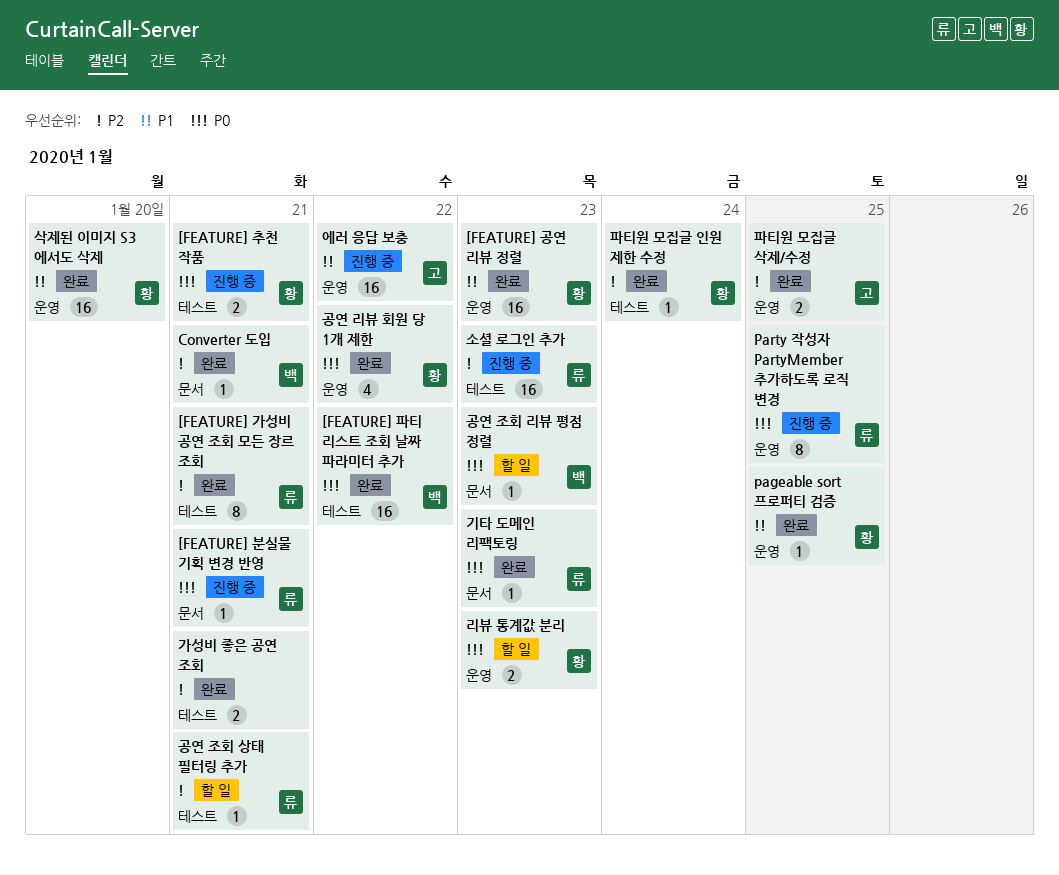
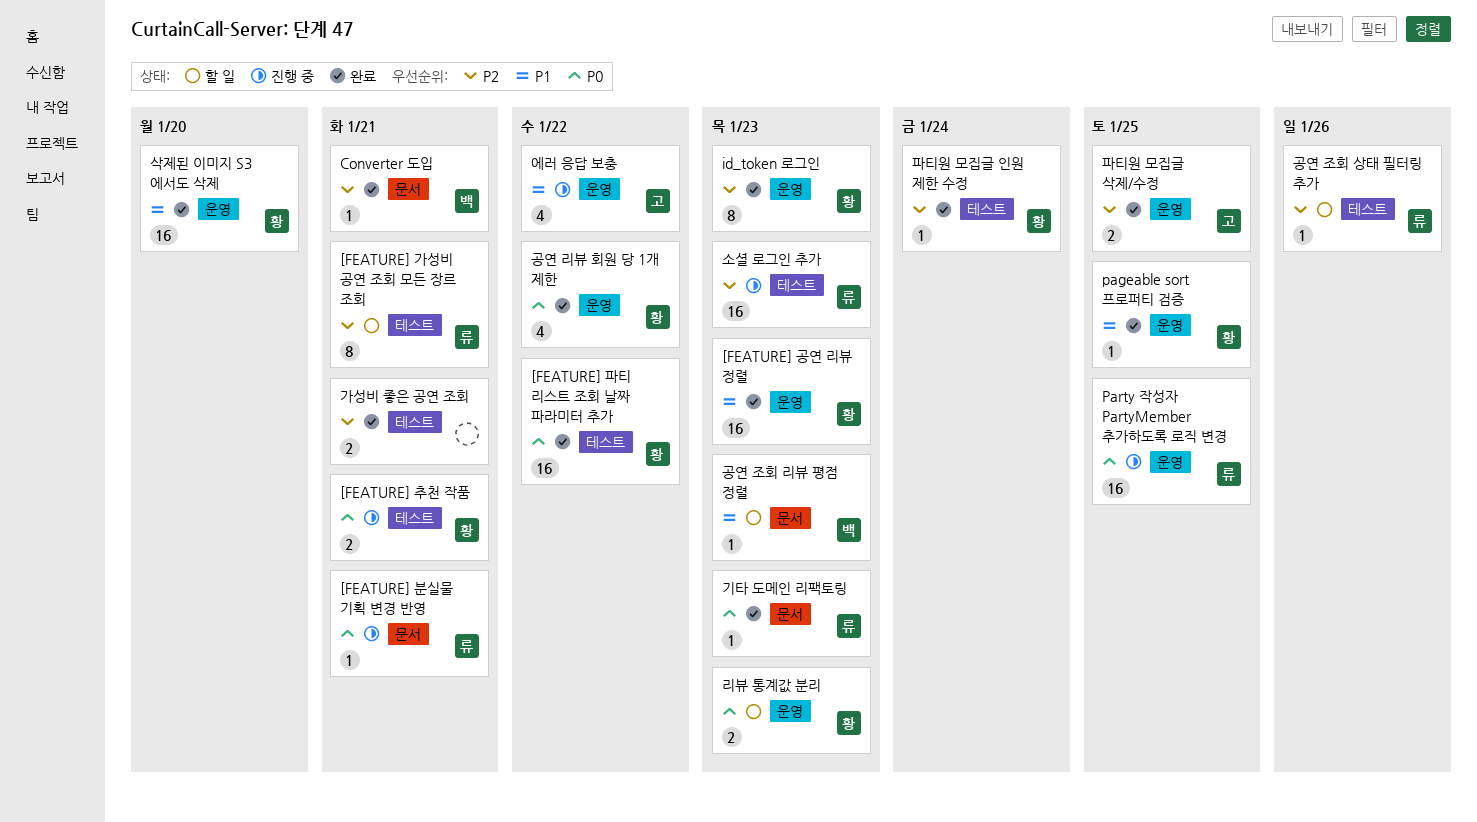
[FEATURE] 가성비 공연 조회 모든 장르 조회, status: 완료 -> 할 일
[FEATURE] 파티 리스트 조회 날짜 파라미터 추가, owner: 백 -> 황
id_token 로그인: none -> present
Party 작성자 PartyMember 추가하도록 로직 변경, estimate: 8 -> 16
공연 조회 리뷰 평점 정렬, priority: P0 -> P1
공연 조회 상태 필터링 추가, due: Jan 21 -> Jan 26
에러 응답 보충, estimate: 16 -> 4

